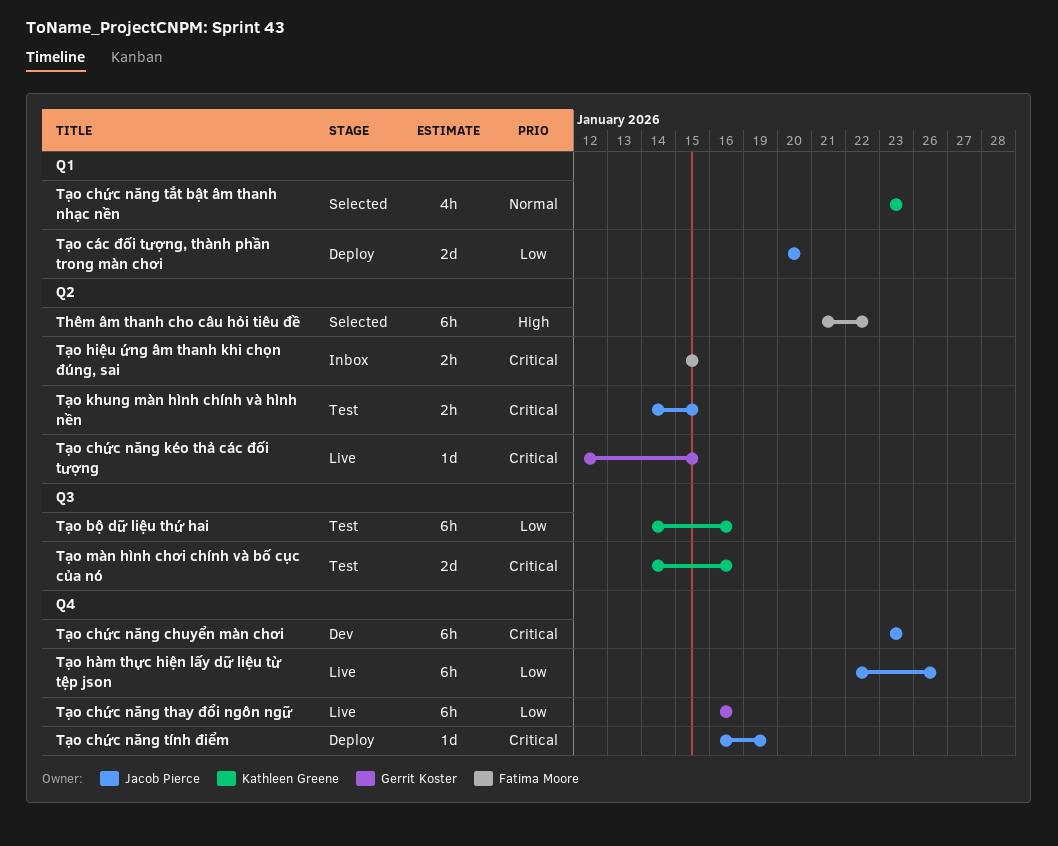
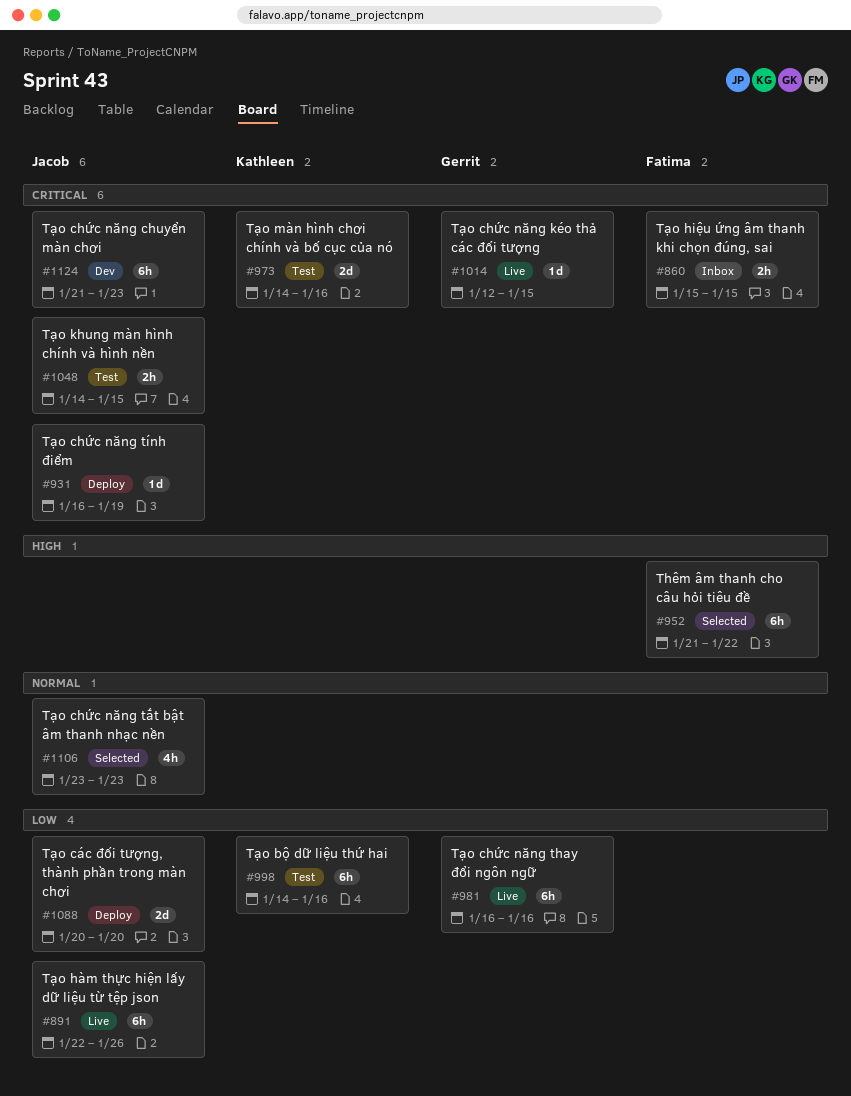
Tạo chức năng chuyển màn chơi, start: Jan 23 -> Jan 21
Tạo chức năng tắt bật âm thanh nhạc nền, owner: Kathleen Greene -> Jacob Pierce

